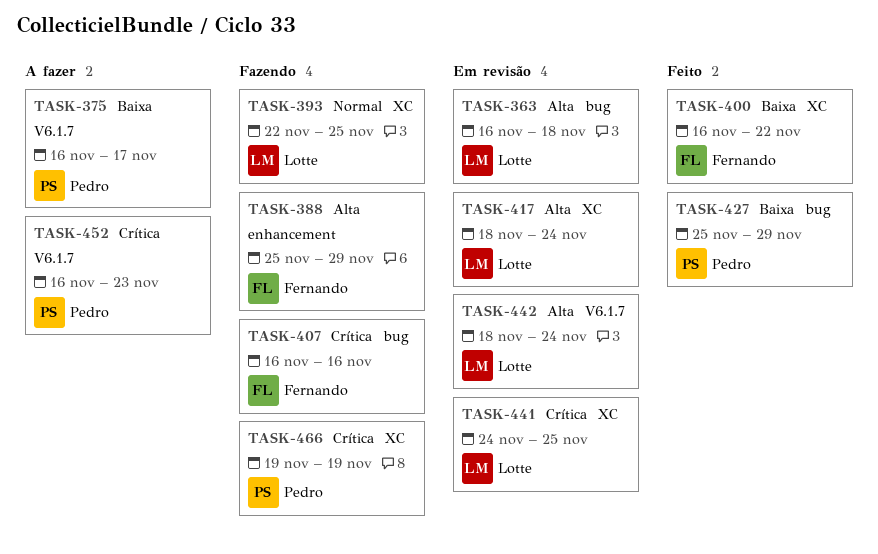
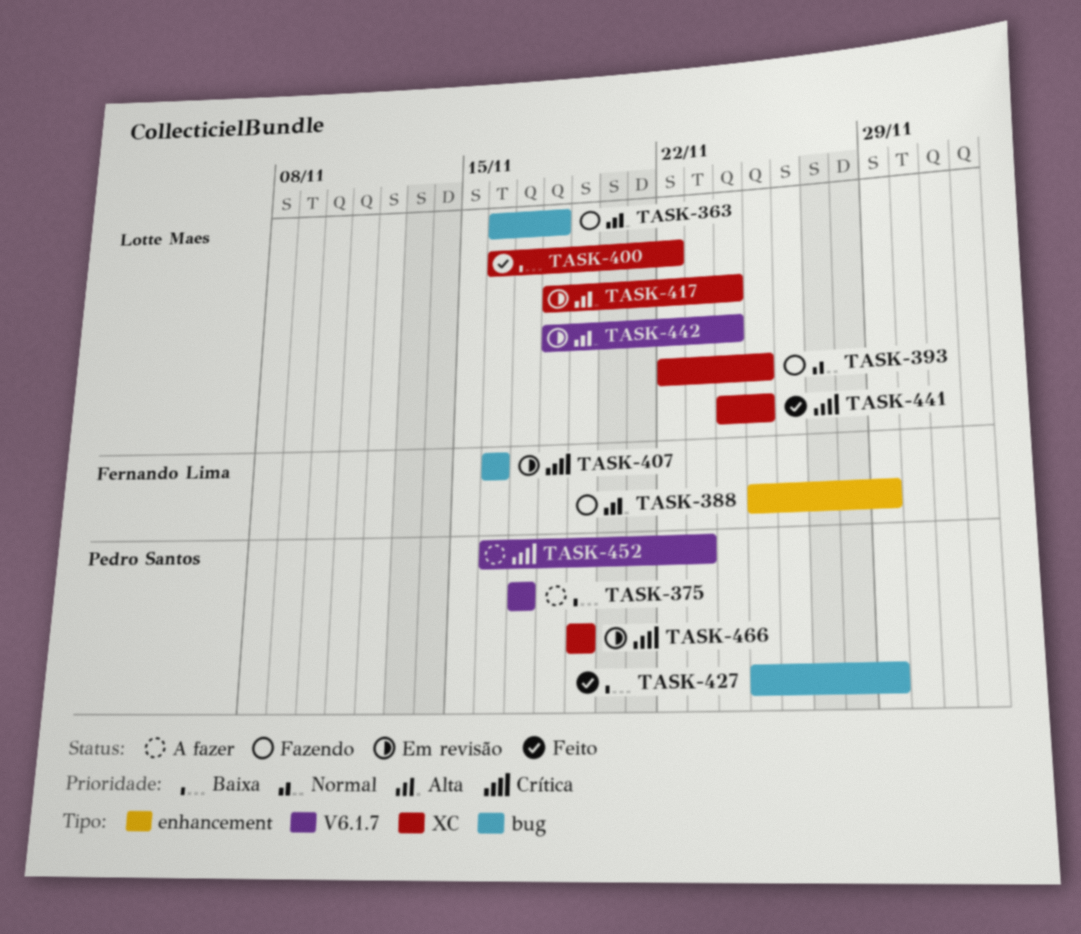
TASK-363, status: Em revisão -> Fazendo
TASK-375, start: Nov 16 -> Nov 17
TASK-400, owner: Fernando Lima -> Lotte Maes
TASK-407, status: Fazendo -> Em revisão
TASK-441, status: Em revisão -> Feito
TASK-466, status: Fazendo -> Em revisão

